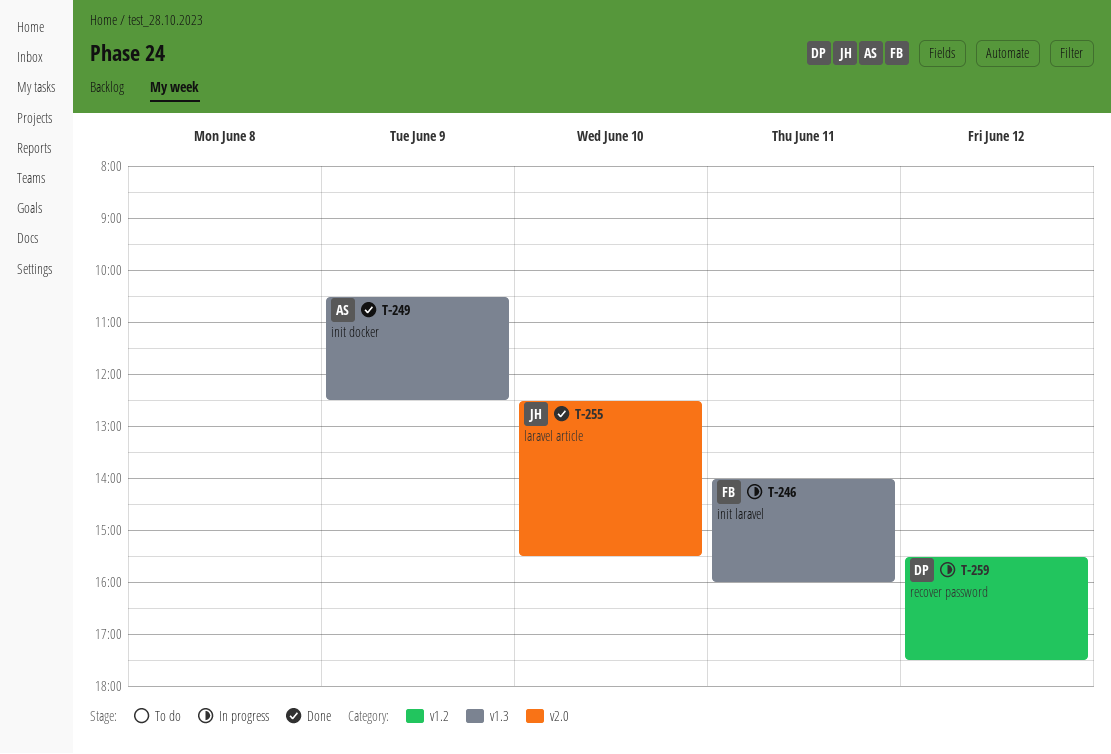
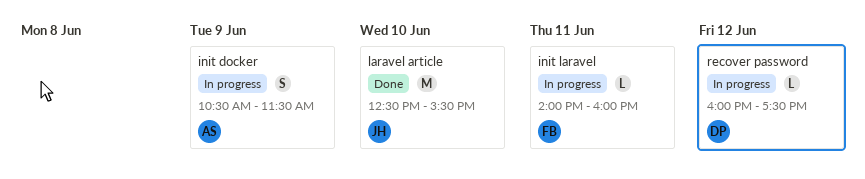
init docker, status: Done -> In progress
init docker, ends: 12:30 -> 11:30
recover password, begins: 15:30 -> 16:00

